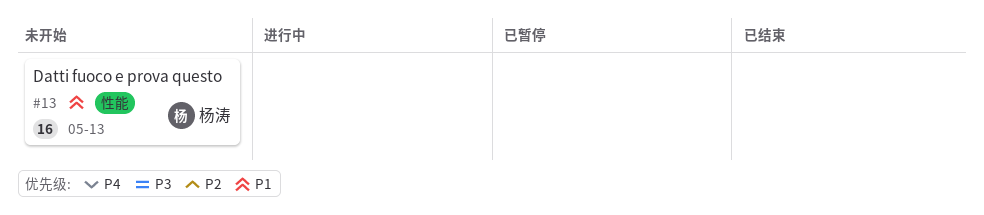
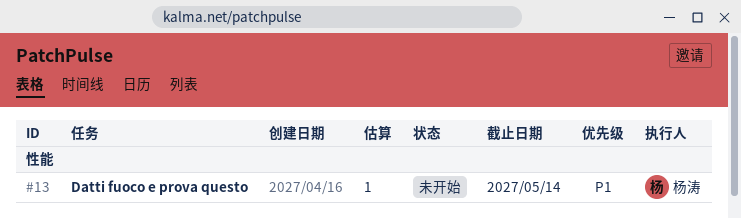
#13, estimate: 16 -> 1
#13, due: May 13 -> May 14

